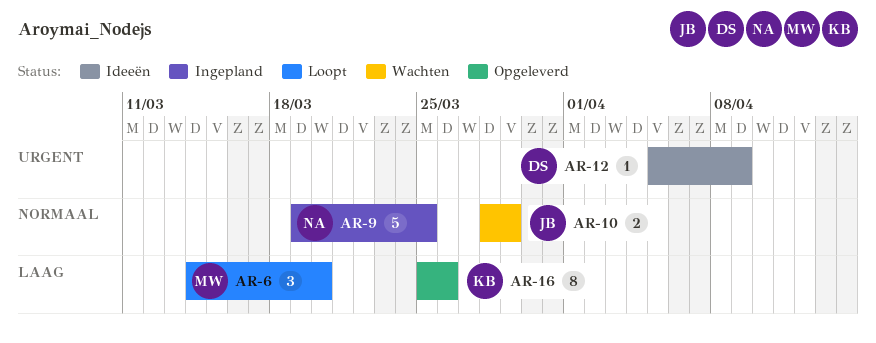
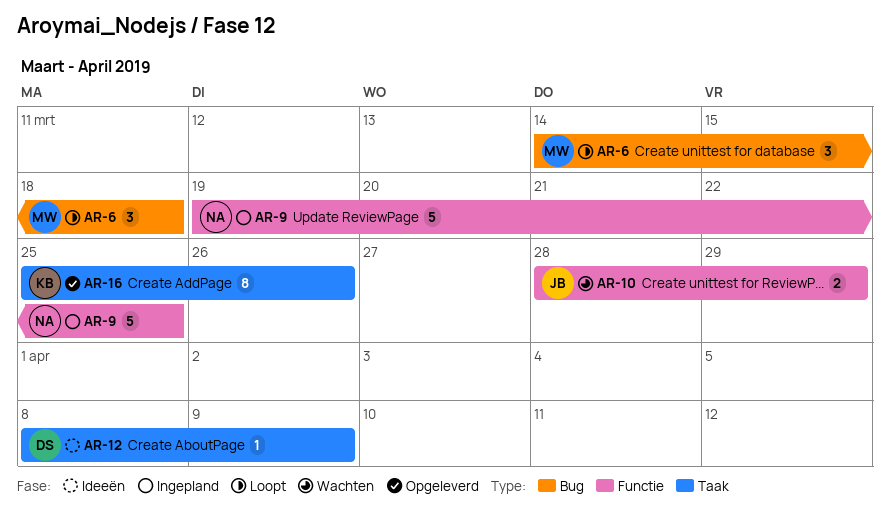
AR-6, due: Mar 20 -> Mar 18
AR-12, start: Apr 5 -> Apr 8

